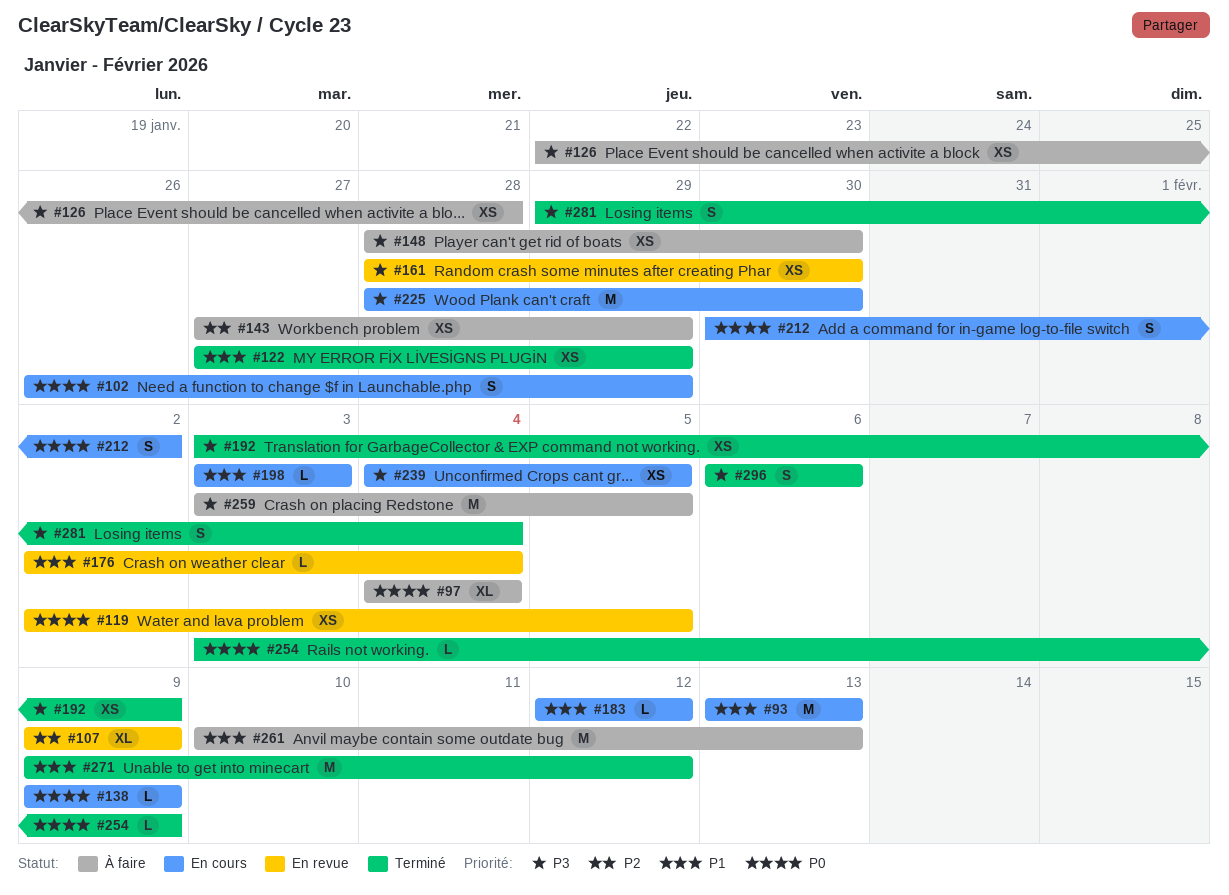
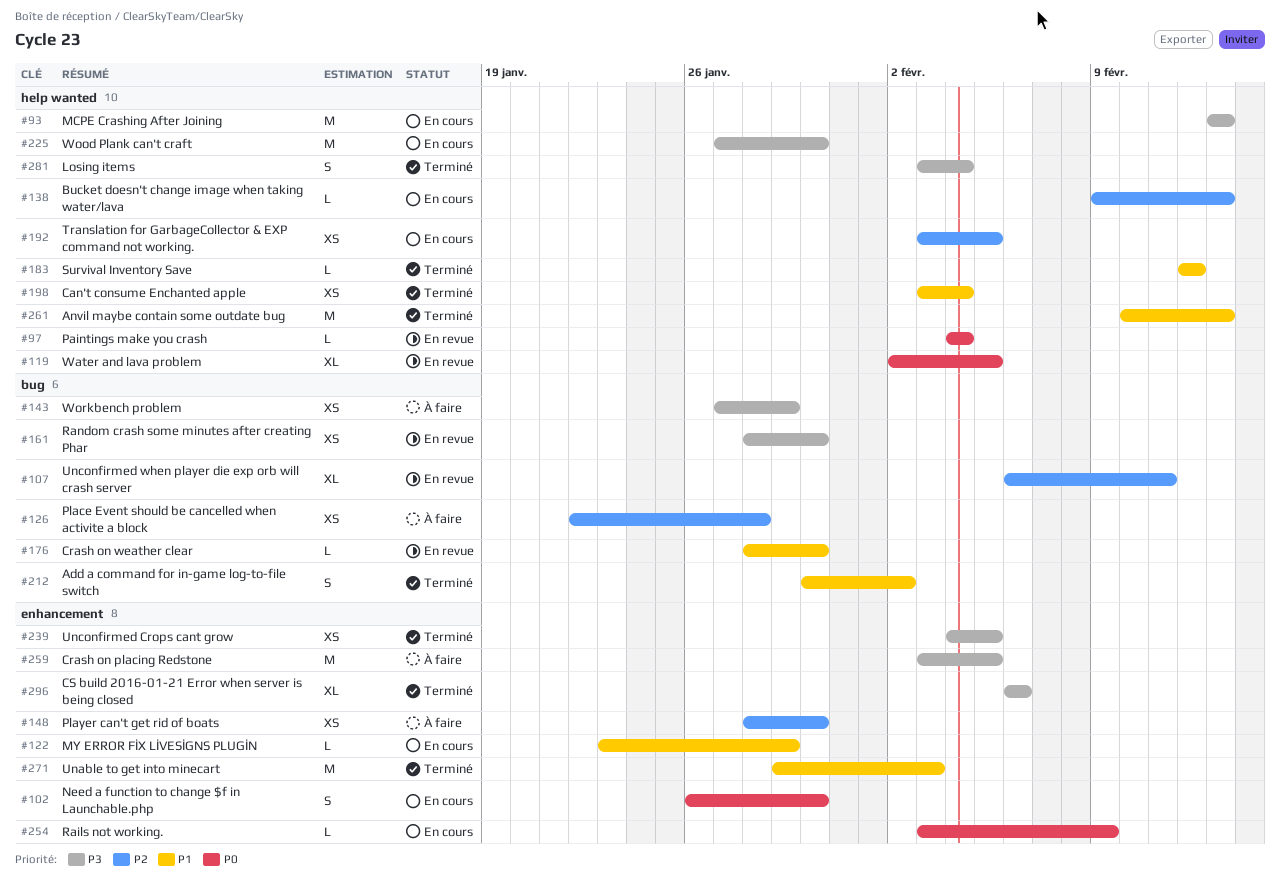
#93, priority: P1 -> P3
#97, status: À faire -> En revue
#97, estimate: XL -> L
#102, due: Jan 29 -> Jan 30
#107, start: Feb 9 -> Feb 6
#107, due: Feb 9 -> Feb 11
#119, estimate: XS -> XL
#122, status: Terminé -> En cours
#122, estimate: XS -> L
#122, start: Jan 27 -> Jan 23
#126, priority: P3 -> P2
#138, priority: P0 -> P2
#138, due: Feb 9 -> Feb 13
#143, priority: P2 -> P3
#148, priority: P3 -> P2
#176, start: Feb 2 -> Jan 28
#176, due: Feb 4 -> Jan 30
#183, status: En cours -> Terminé
#192, status: Terminé -> En cours
#192, priority: P3 -> P2
#192, due: Feb 9 -> Feb 5
#198, status: En cours -> Terminé
#198, estimate: L -> XS
#198, due: Feb 3 -> Feb 4
#212, status: En cours -> Terminé
#212, priority: P0 -> P1
#225, start: Jan 28 -> Jan 27
#239, status: En cours -> Terminé
#254, status: Terminé -> En cours
#261, status: À faire -> Terminé
#271, start: Feb 9 -> Jan 29
#271, due: Feb 12 -> Feb 3
#281, start: Jan 29 -> Feb 3
#296, estimate: S -> XL

